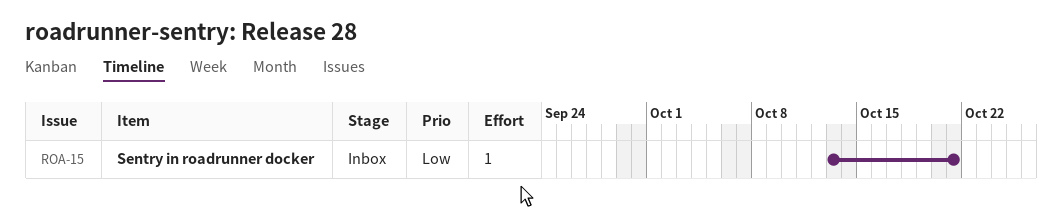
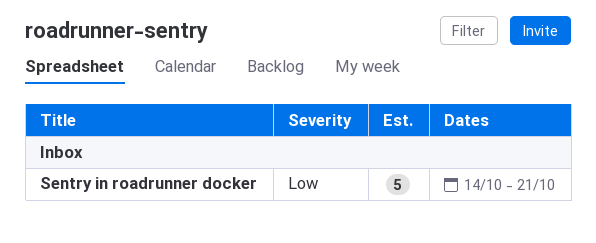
Sentry in roadrunner docker, estimate: 1 -> 5
Sentry in roadrunner docker, start: Oct 13 -> Oct 14

